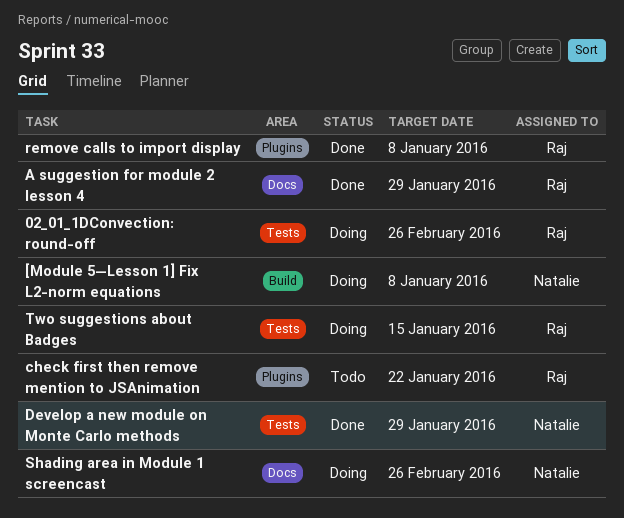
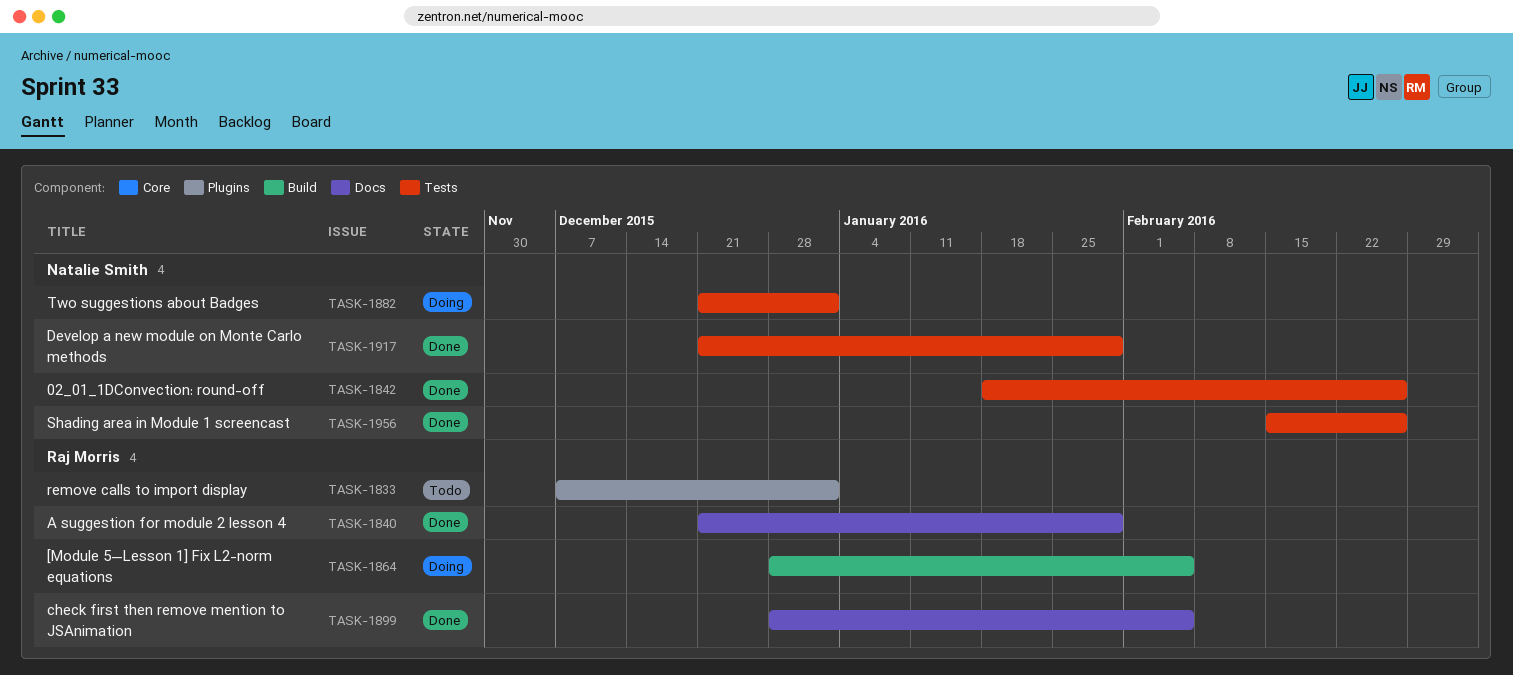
02_01_1DConvection: round-off, status: Doing -> Done
02_01_1DConvection: round-off, owner: Raj Morris -> Natalie Smith
[Module 5—Lesson 1] Fix L2-norm equations, owner: Natalie Smith -> Raj Morris
[Module 5—Lesson 1] Fix L2-norm equations, due: Jan 8 -> Feb 5
check first then remove mention to JSAnimation, status: Todo -> Done
check first then remove mention to JSAnimation, label: Plugins -> Docs
check first then remove mention to JSAnimation, due: Jan 22 -> Feb 5
remove calls to import display, status: Done -> Todo
remove calls to import display, due: Jan 8 -> Jan 1
Shading area in Module 1 screencast, status: Doing -> Done
Shading area in Module 1 screencast, label: Docs -> Tests
Two suggestions about Badges, owner: Raj Morris -> Natalie Smith
Two suggestions about Badges, due: Jan 15 -> Jan 1

